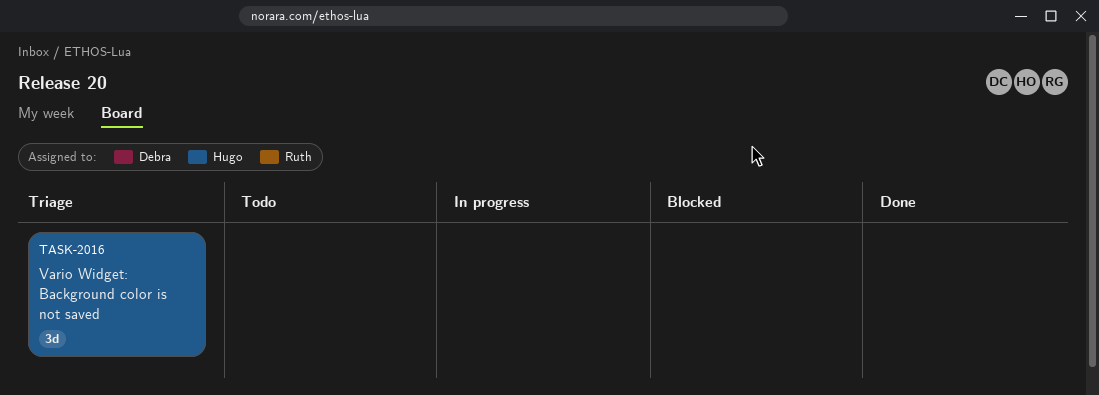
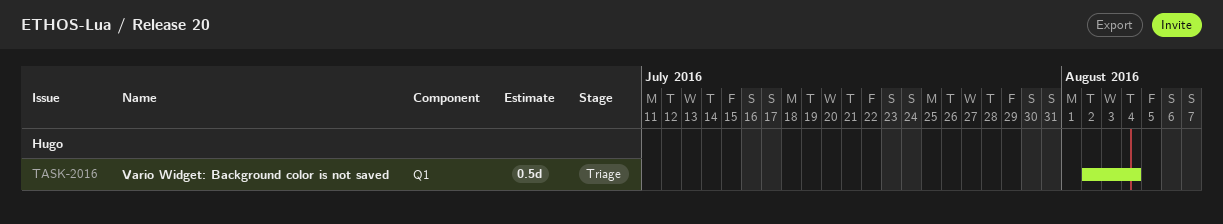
TASK-2016, estimate: 3d -> 0.5d

